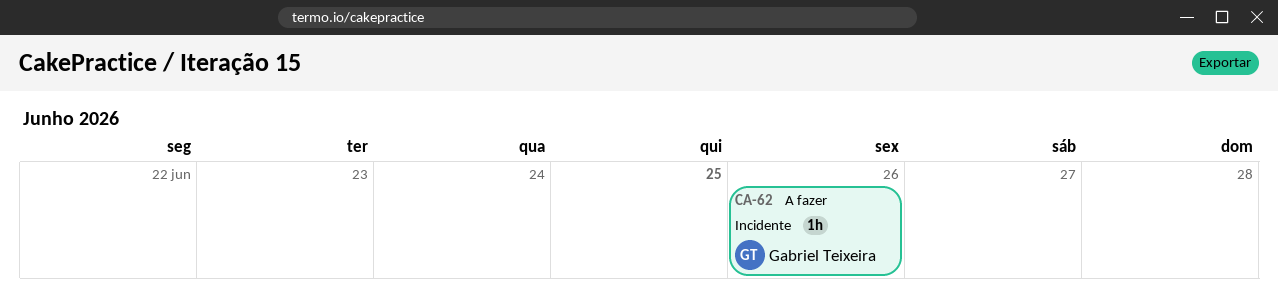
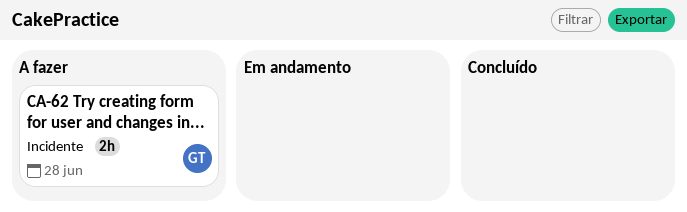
CA-62, estimate: 1h -> 2h
CA-62, due: Jun 26 -> Jun 28

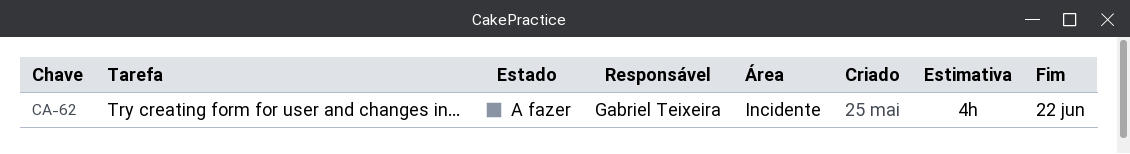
CA-62, estimate: 2h -> 4h
CA-62, due: Jun 28 -> Jun 22

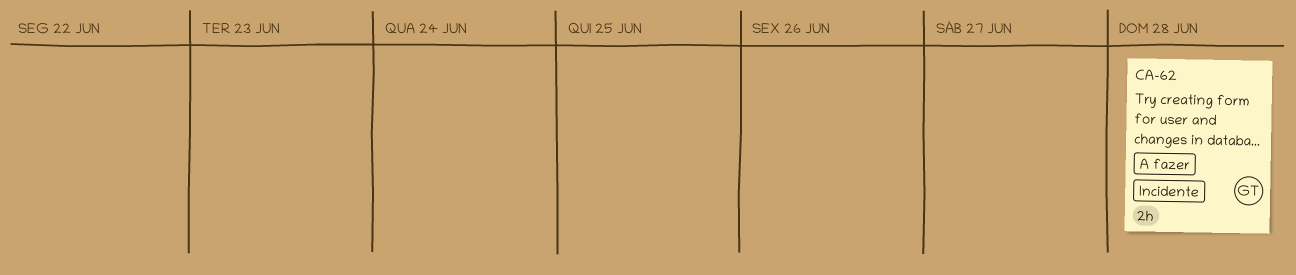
CA-62, estimate: 4h -> 2h
CA-62, due: Jun 22 -> Jun 28

